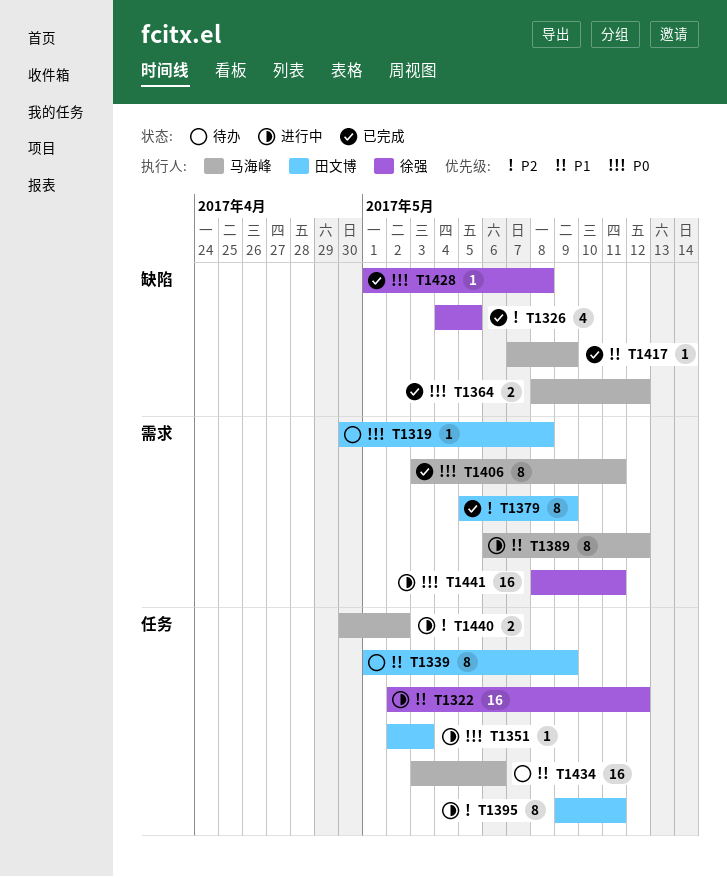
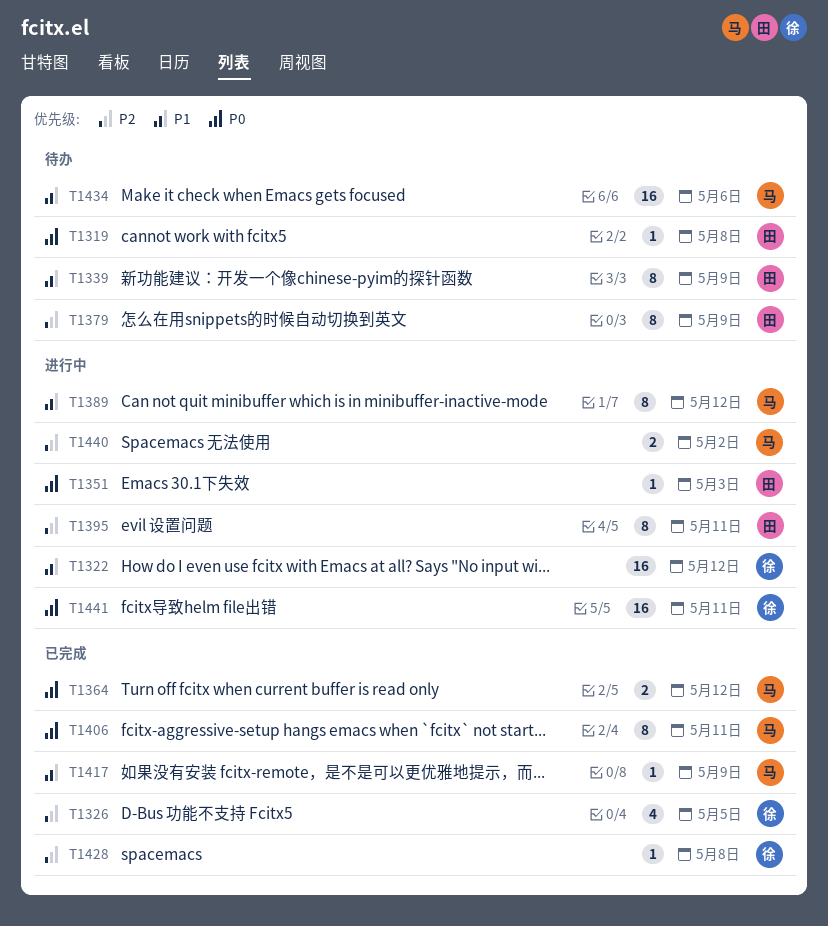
T1379, status: 已完成 -> 待办
T1428, priority: P0 -> P2

